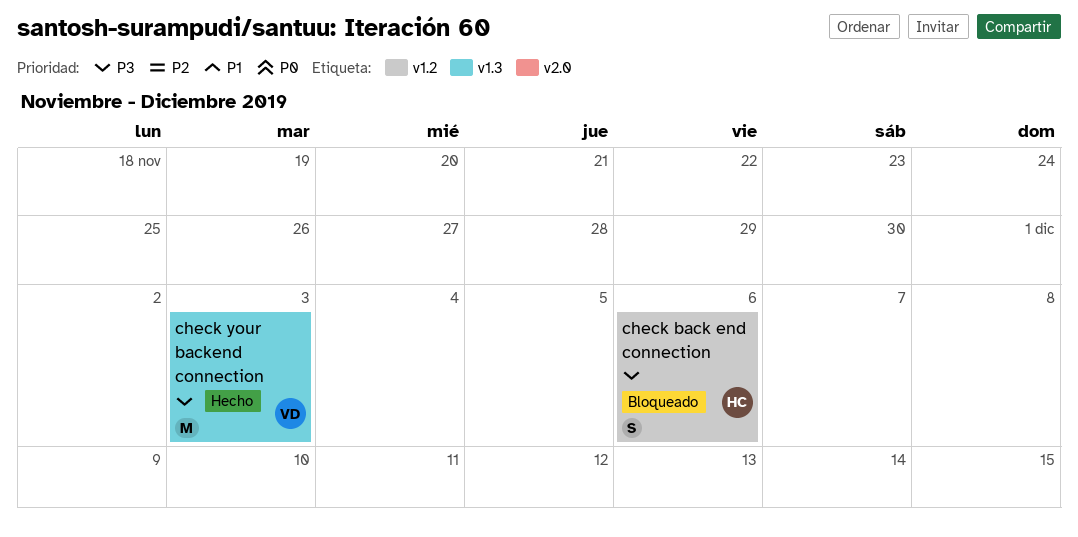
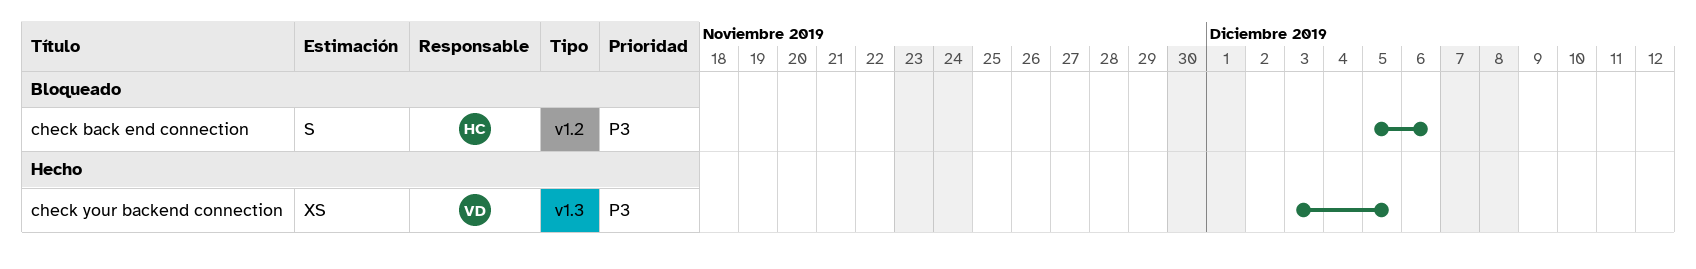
check your backend connection, estimate: M -> XS
check your backend connection, due: Dec 3 -> Dec 5

